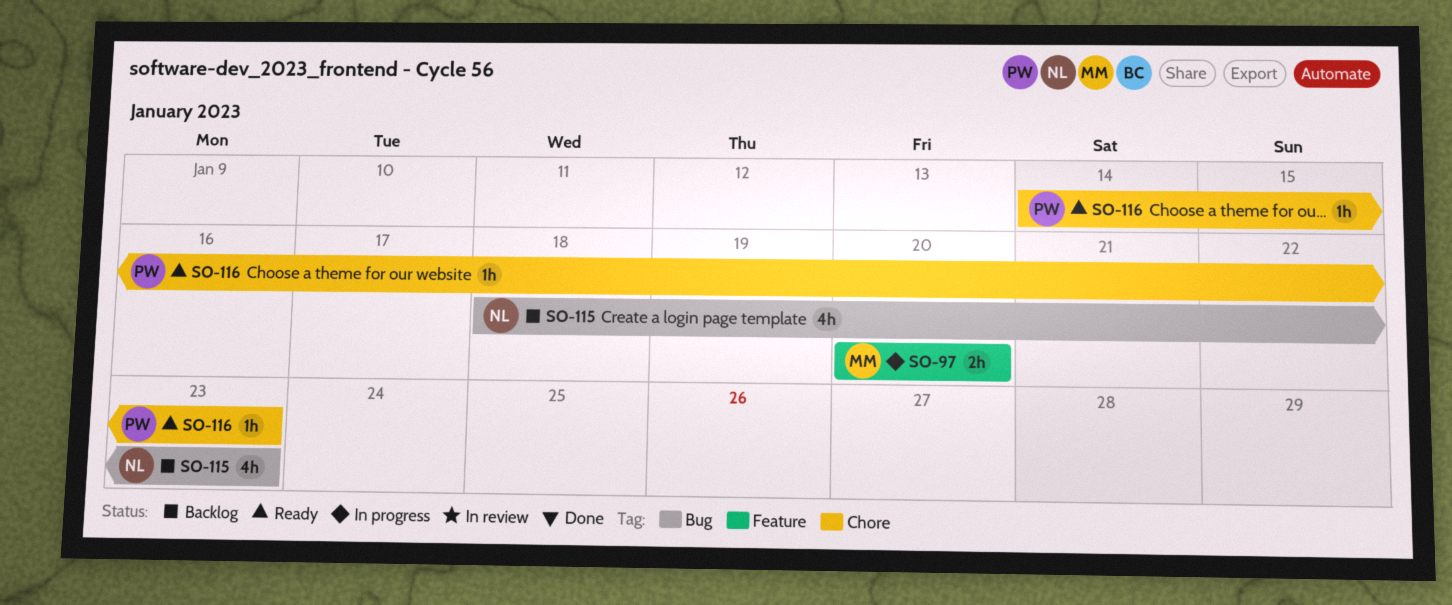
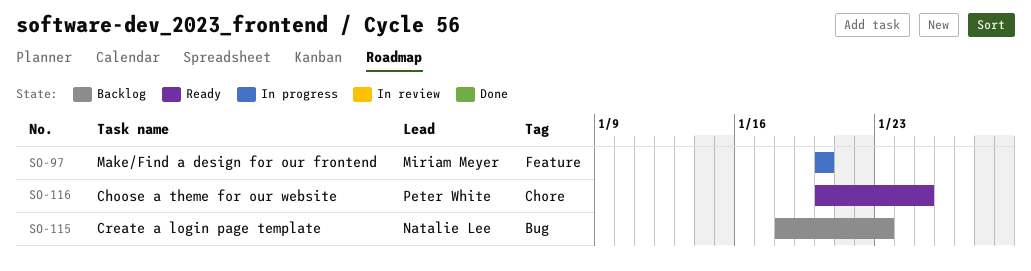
SO-116, start: Jan 14 -> Jan 20
SO-116, due: Jan 23 -> Jan 25

